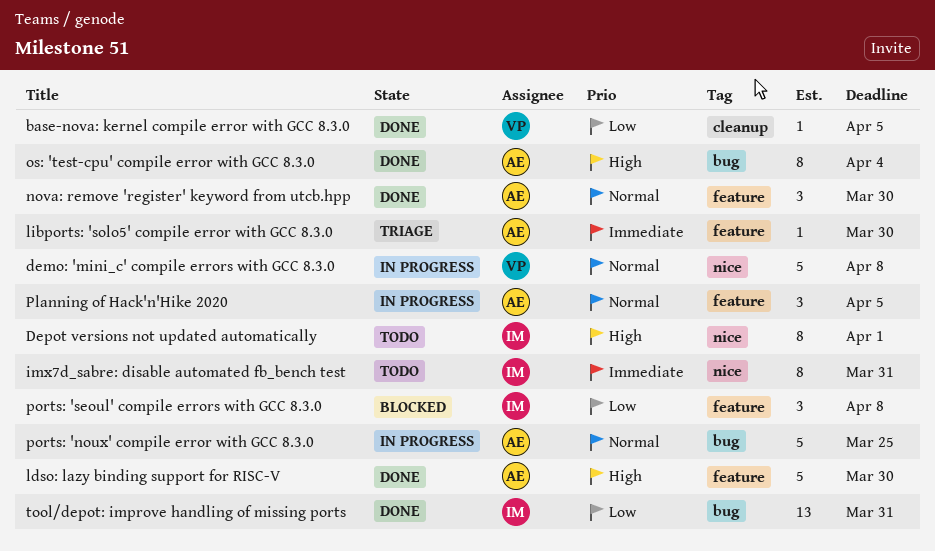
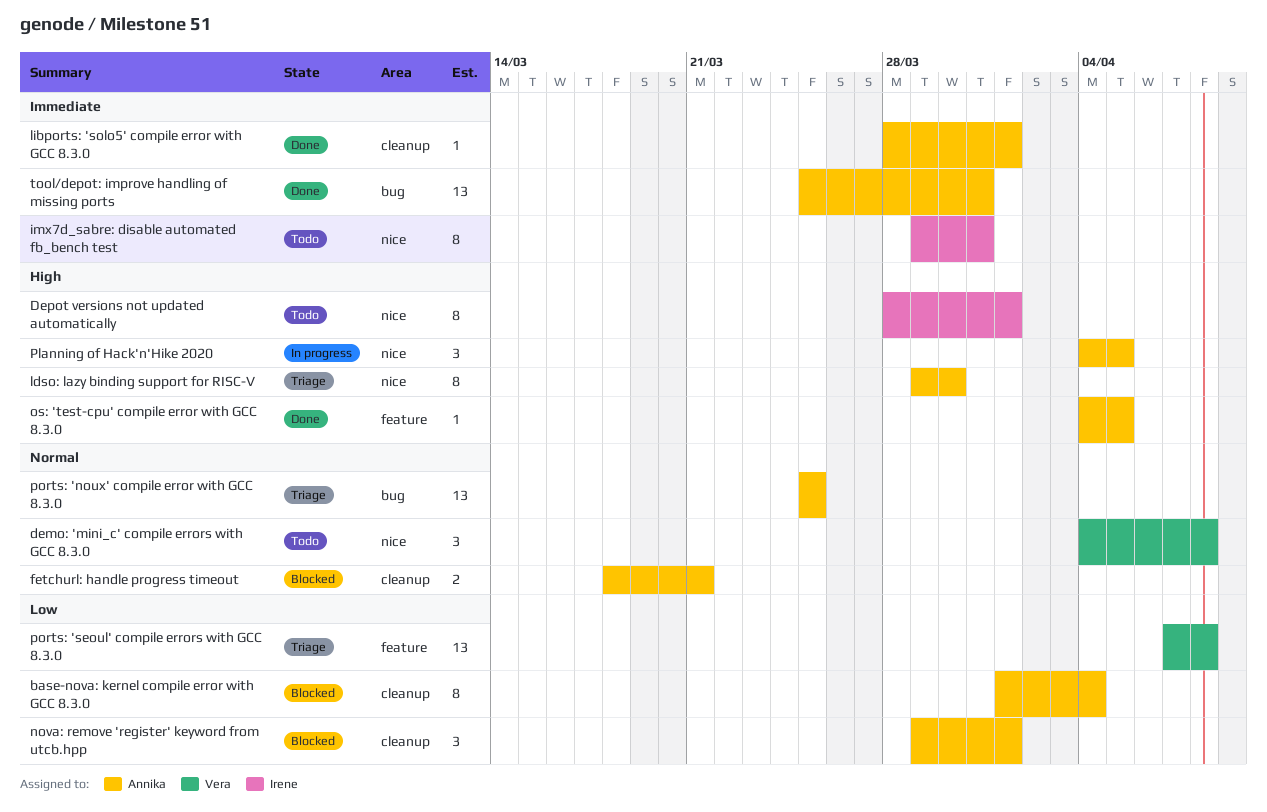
base-nova: kernel compile error with GCC 8.3.0, status: Done -> Blocked
base-nova: kernel compile error with GCC 8.3.0, owner: Vera -> Annika
base-nova: kernel compile error with GCC 8.3.0, estimate: 1 -> 8
base-nova: kernel compile error with GCC 8.3.0, due: Apr 5 -> Apr 4
demo: 'mini_c' compile errors with GCC 8.3.0, status: In progress -> Todo
demo: 'mini_c' compile errors with GCC 8.3.0, estimate: 5 -> 3
fetchurl: handle progress timeout: none -> present
ldso: lazy binding support for RISC-V, status: Done -> Triage
ldso: lazy binding support for RISC-V, label: feature -> nice
ldso: lazy binding support for RISC-V, estimate: 5 -> 8
libports: 'solo5' compile error with GCC 8.3.0, status: Triage -> Done
libports: 'solo5' compile error with GCC 8.3.0, label: feature -> cleanup
libports: 'solo5' compile error with GCC 8.3.0, due: Mar 30 -> Apr 1
nova: remove 'register' keyword from utcb.hpp, status: Done -> Blocked
nova: remove 'register' keyword from utcb.hpp, priority: Normal -> Low
nova: remove 'register' keyword from utcb.hpp, label: feature -> cleanup
nova: remove 'register' keyword from utcb.hpp, due: Mar 30 -> Apr 1
os: 'test-cpu' compile error with GCC 8.3.0, label: bug -> feature
os: 'test-cpu' compile error with GCC 8.3.0, estimate: 8 -> 1
os: 'test-cpu' compile error with GCC 8.3.0, due: Apr 4 -> Apr 5
Planning of Hack'n'Hike 2020, priority: Normal -> High
Planning of Hack'n'Hike 2020, label: feature -> nice
ports: 'noux' compile error with GCC 8.3.0, status: In progress -> Triage
ports: 'noux' compile error with GCC 8.3.0, estimate: 5 -> 13
ports: 'seoul' compile errors with GCC 8.3.0, status: Blocked -> Triage
ports: 'seoul' compile errors with GCC 8.3.0, owner: Irene -> Vera
ports: 'seoul' compile errors with GCC 8.3.0, estimate: 3 -> 13
tool/depot: improve handling of missing ports, owner: Irene -> Annika
tool/depot: improve handling of missing ports, priority: Low -> Immediate

